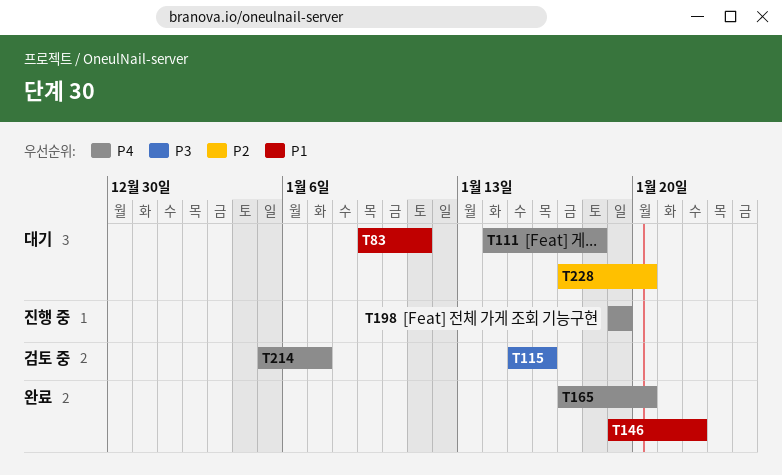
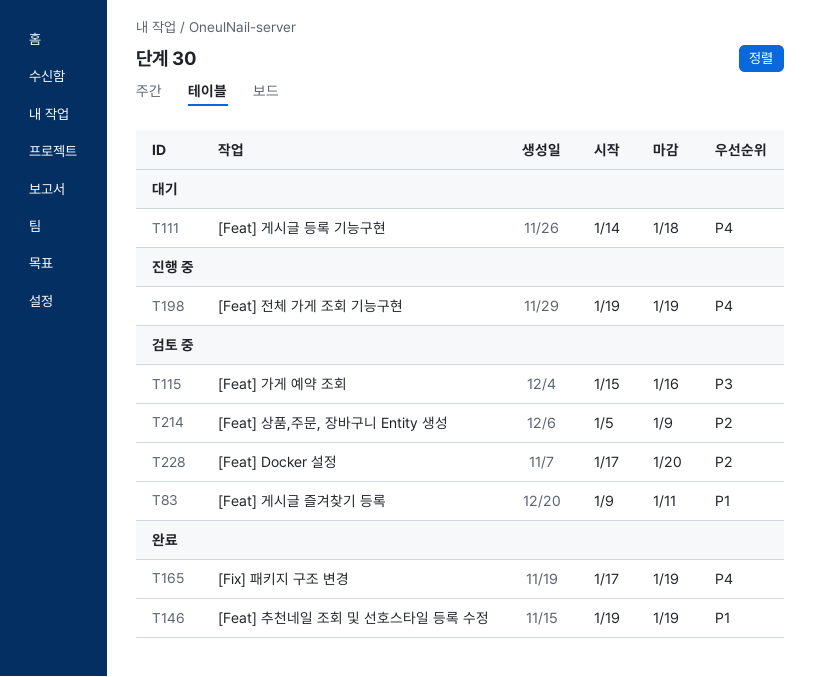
T83, status: 대기 -> 검토 중
T146, due: Jan 22 -> Jan 19
T165, due: Jan 20 -> Jan 19
T214, priority: P4 -> P2
T214, due: Jan 7 -> Jan 9
T228, status: 대기 -> 검토 중

